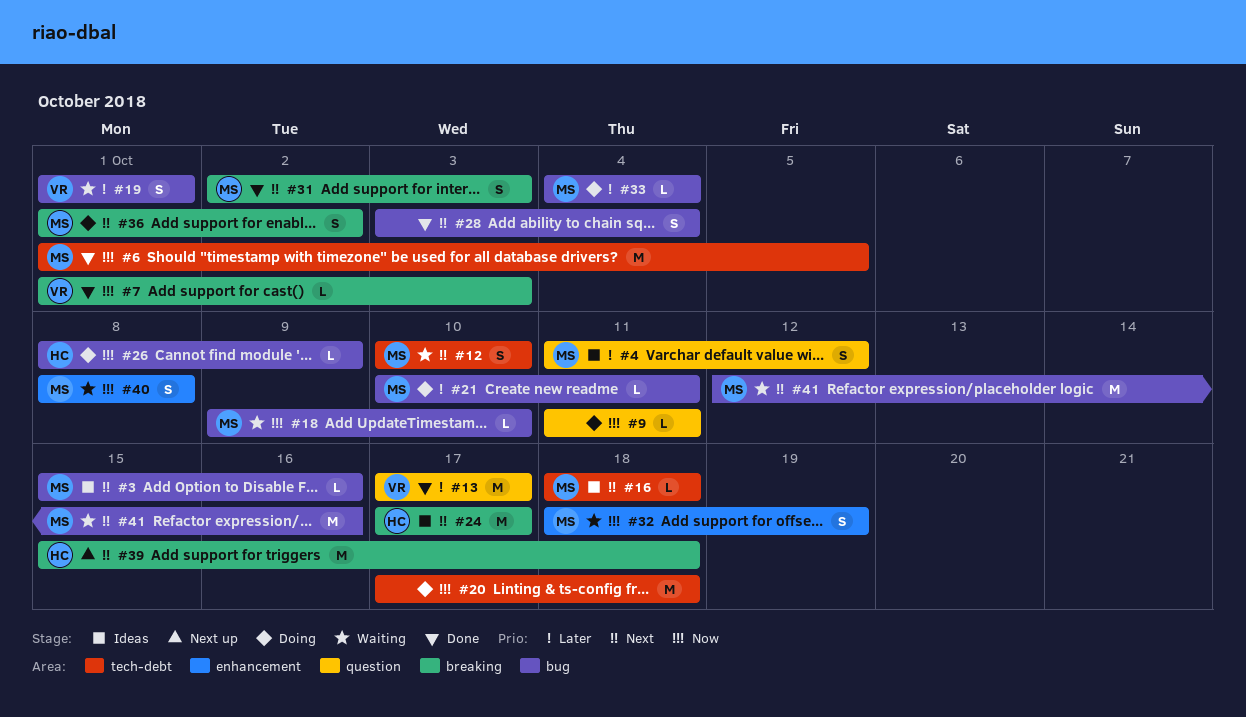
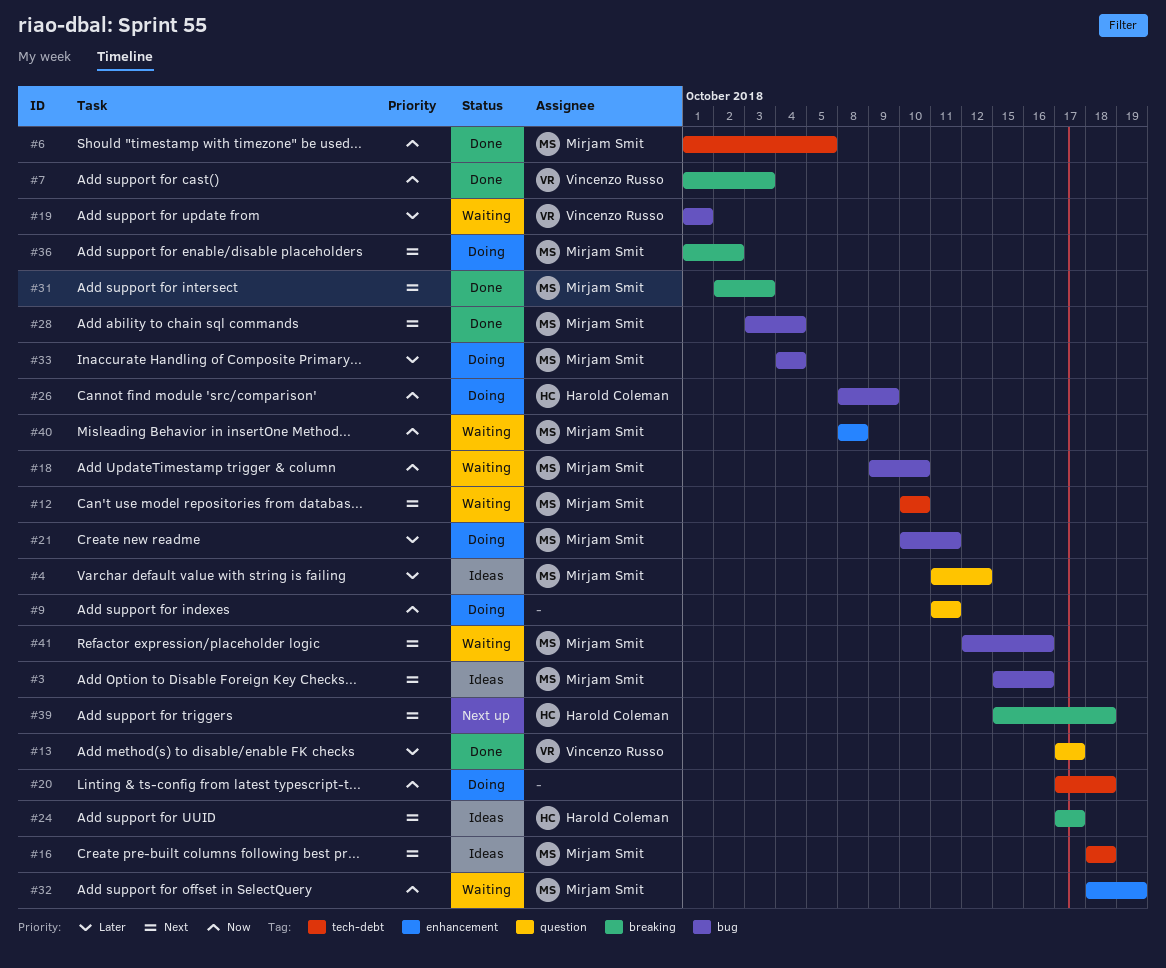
#28, owner: none -> Mirjam Smit

